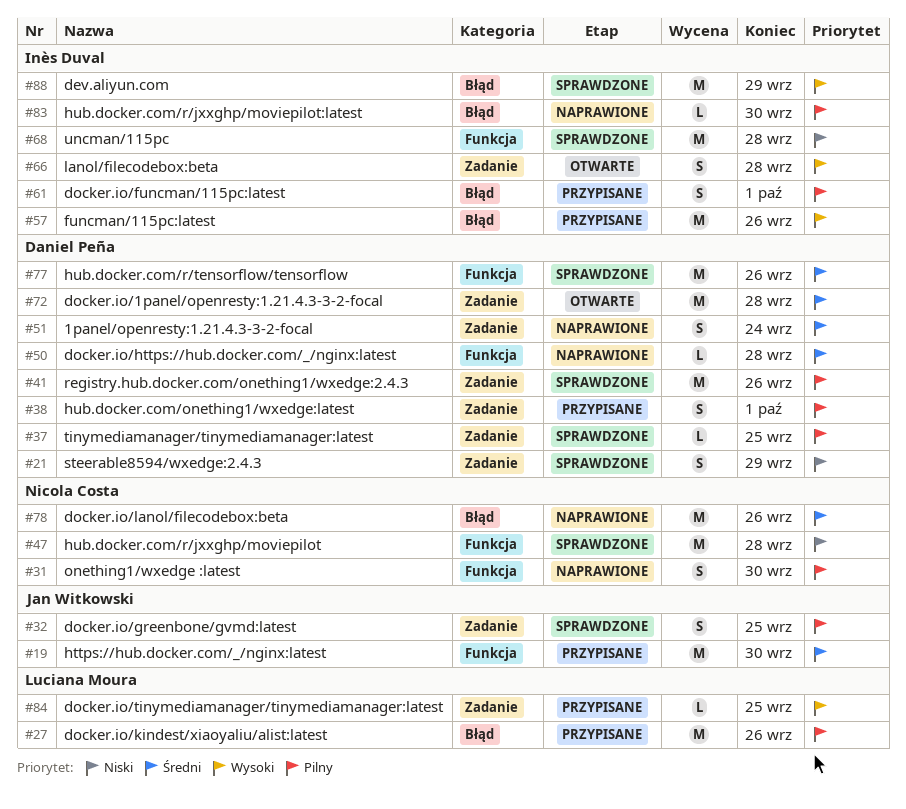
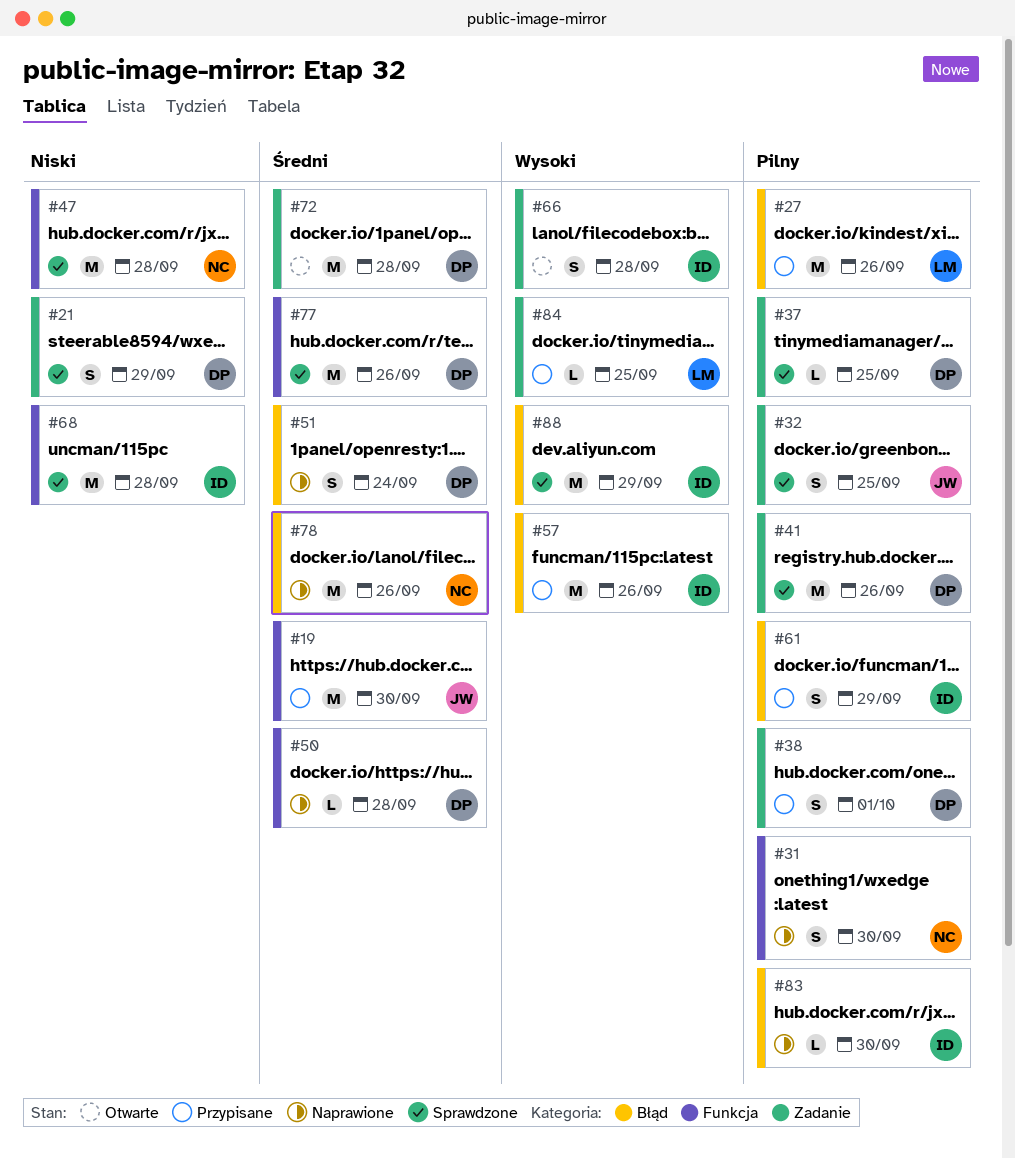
#51, label: Zadanie -> Błąd
#61, due: Oct 1 -> Sep 29

